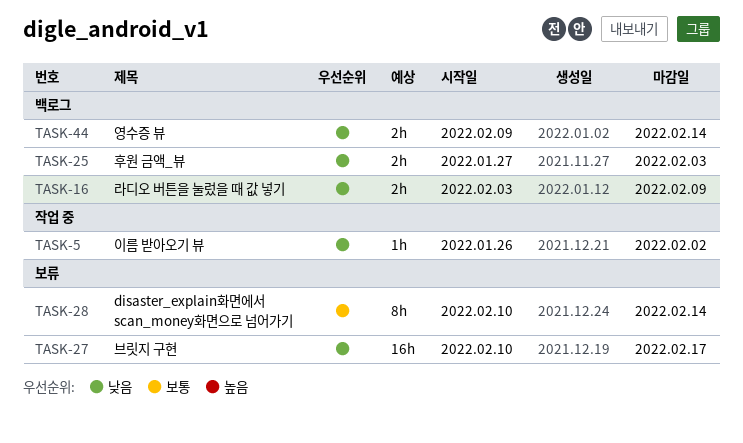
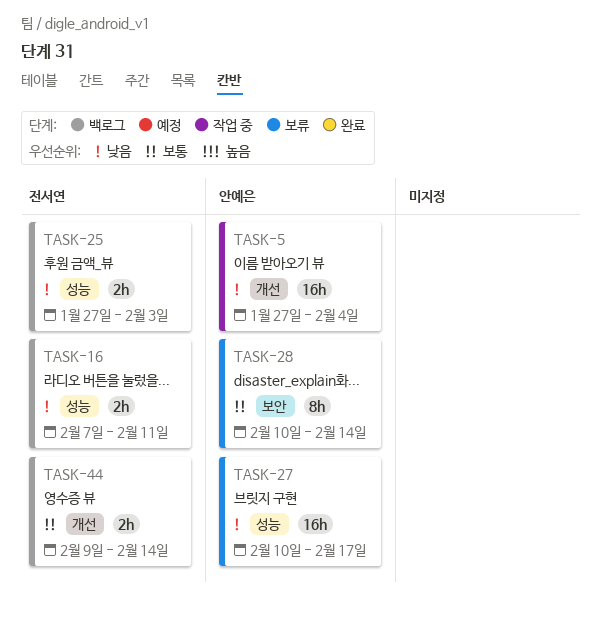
TASK-5, estimate: 1h -> 16h
TASK-5, start: Jan 26 -> Jan 27
TASK-5, due: Feb 2 -> Feb 4
TASK-16, start: Feb 3 -> Feb 7
TASK-16, due: Feb 9 -> Feb 11
TASK-44, priority: 낮음 -> 보통

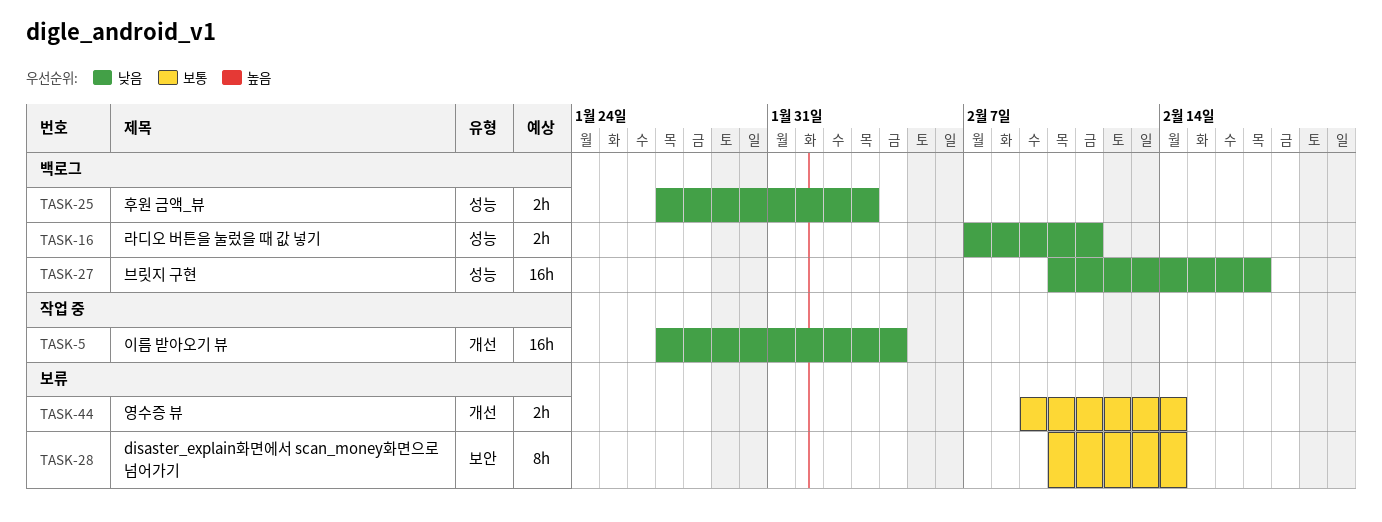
TASK-27, status: 보류 -> 백로그
TASK-44, status: 백로그 -> 보류

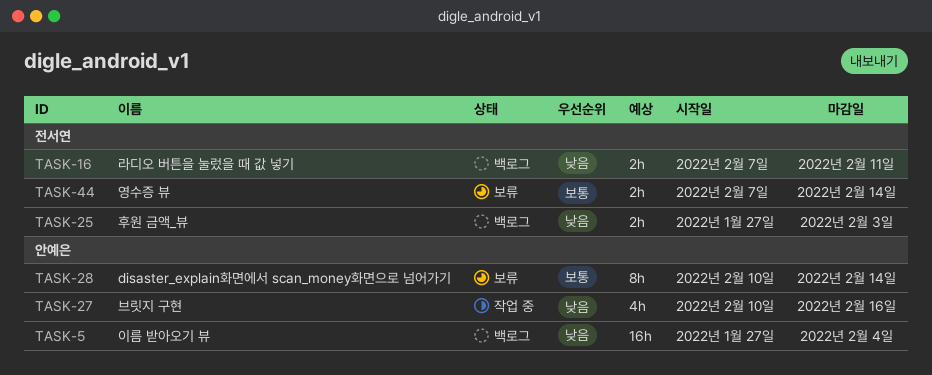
TASK-5, status: 작업 중 -> 백로그
TASK-27, status: 백로그 -> 작업 중
TASK-27, estimate: 16h -> 4h
TASK-27, due: Feb 17 -> Feb 16
TASK-44, start: Feb 9 -> Feb 7

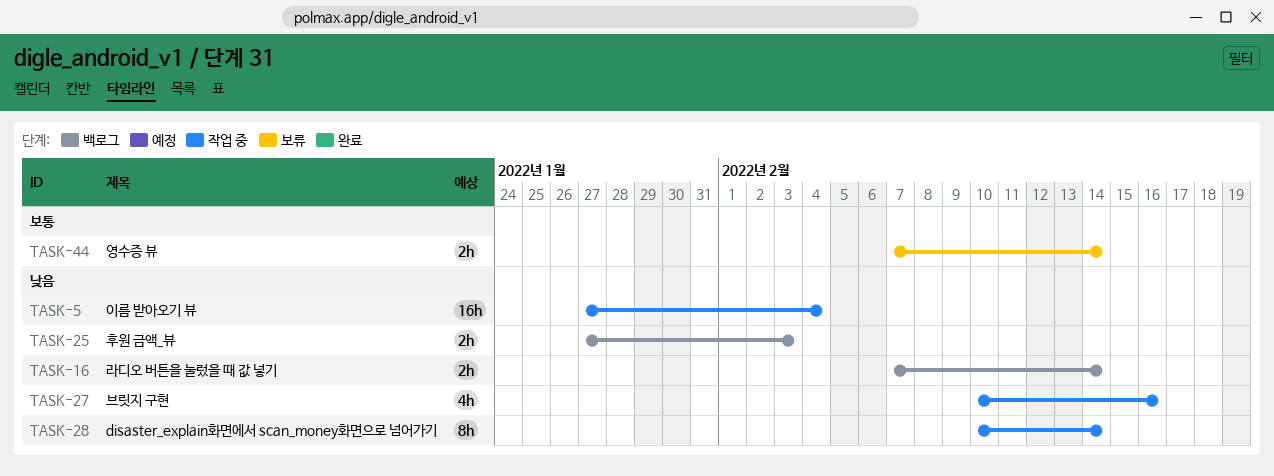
TASK-5, status: 백로그 -> 작업 중
TASK-16, due: Feb 11 -> Feb 14
TASK-28, status: 보류 -> 작업 중
TASK-28, priority: 보통 -> 낮음

